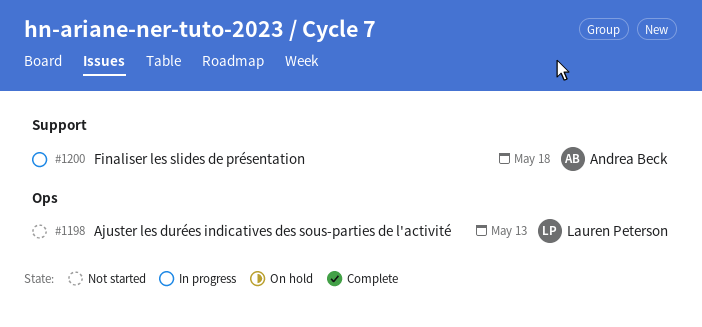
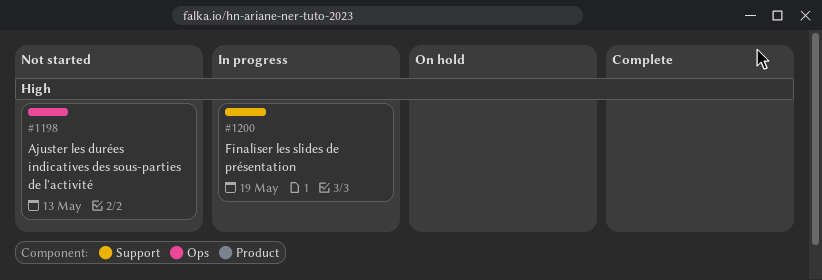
#1200, due: May 18 -> May 19

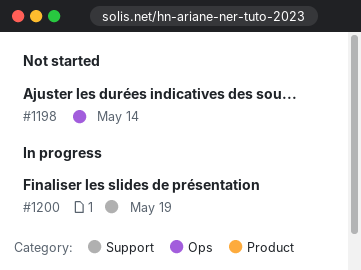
#1198, due: May 13 -> May 14

